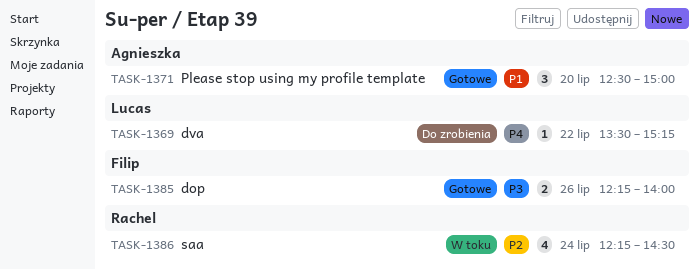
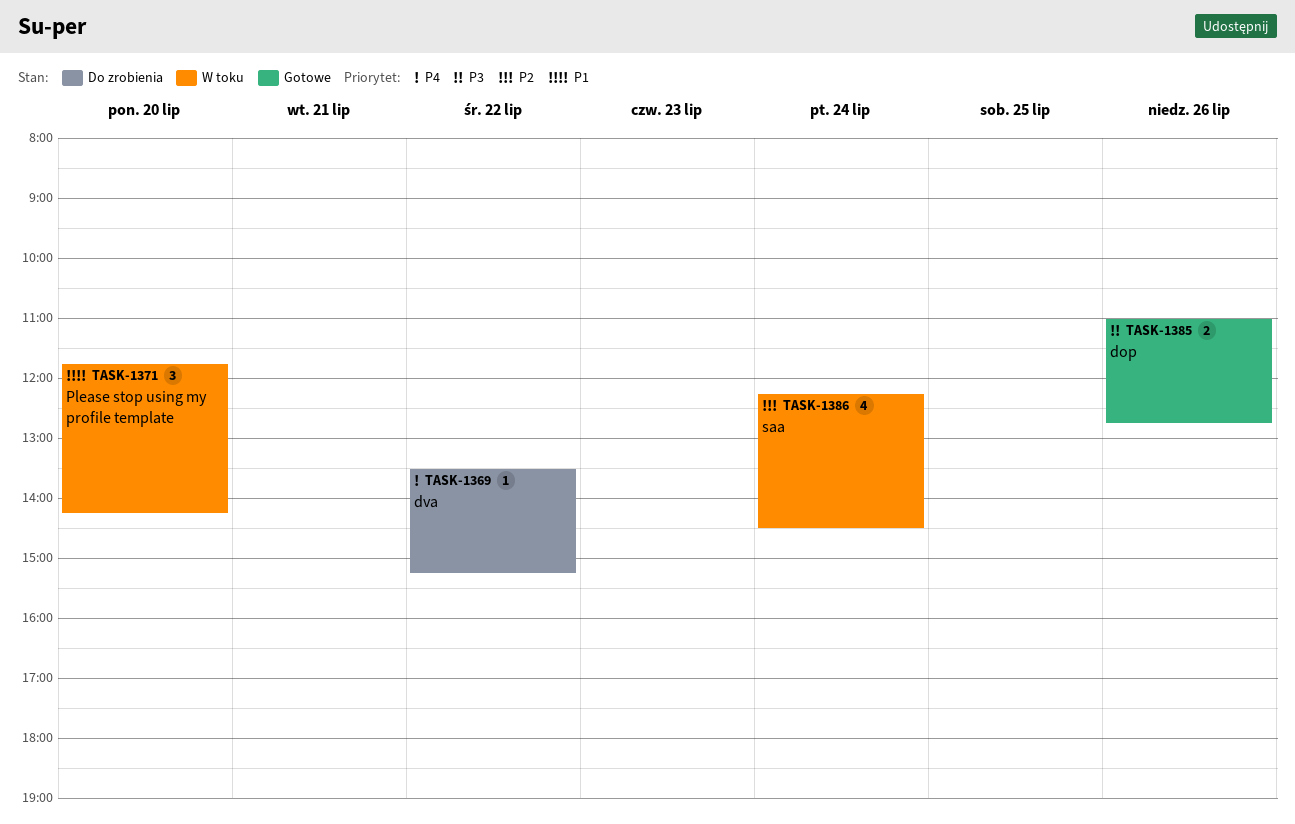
TASK-1371, status: Gotowe -> W toku
TASK-1371, begins: 12:30 -> 11:45
TASK-1371, ends: 15:00 -> 14:15
TASK-1385, begins: 12:15 -> 11:00
TASK-1385, ends: 14:00 -> 12:45

